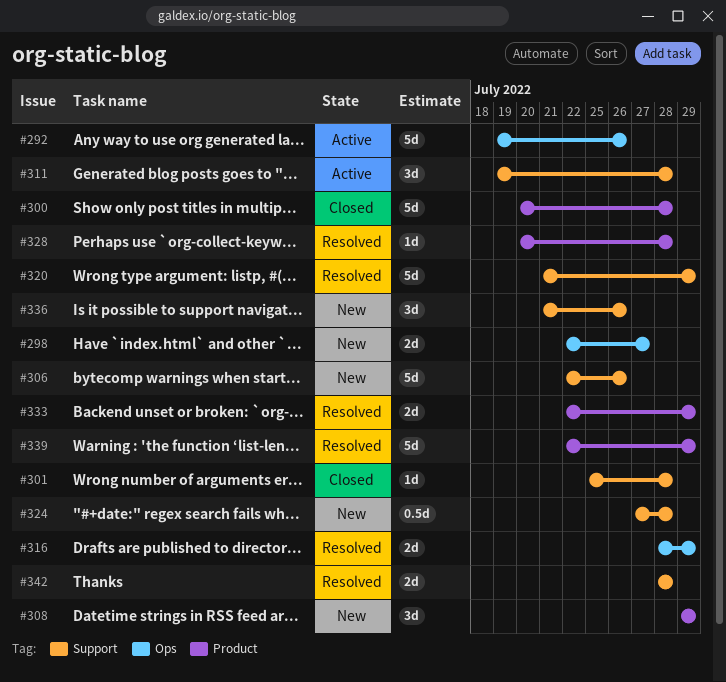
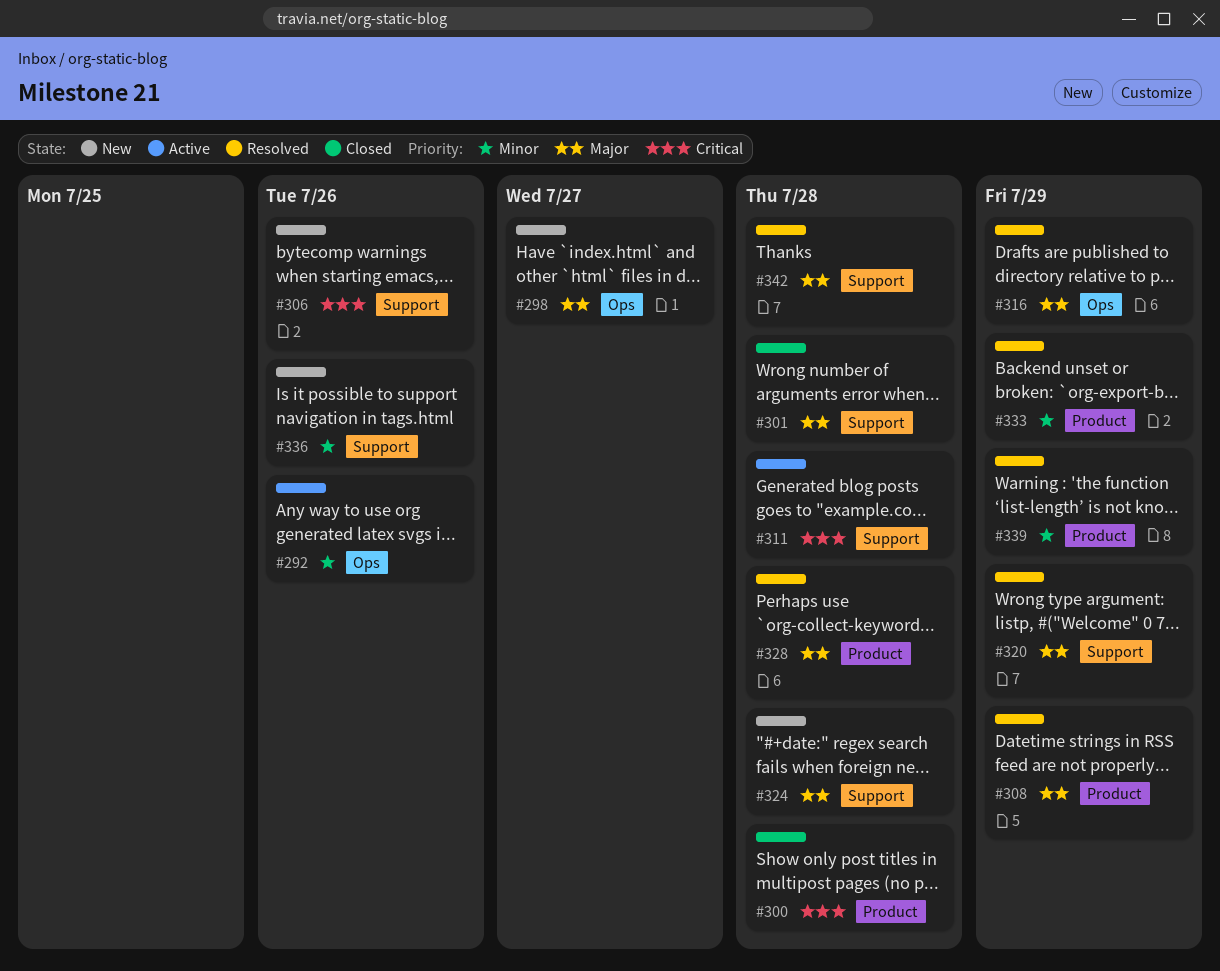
#308, status: New -> Resolved

